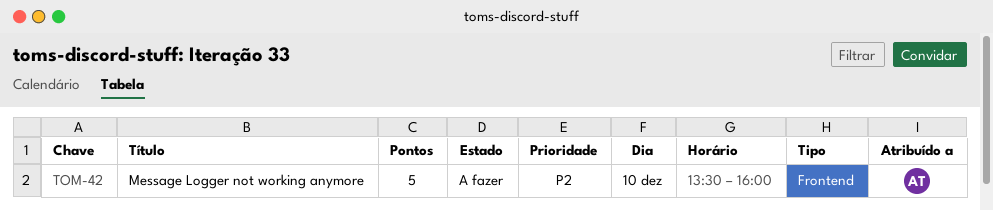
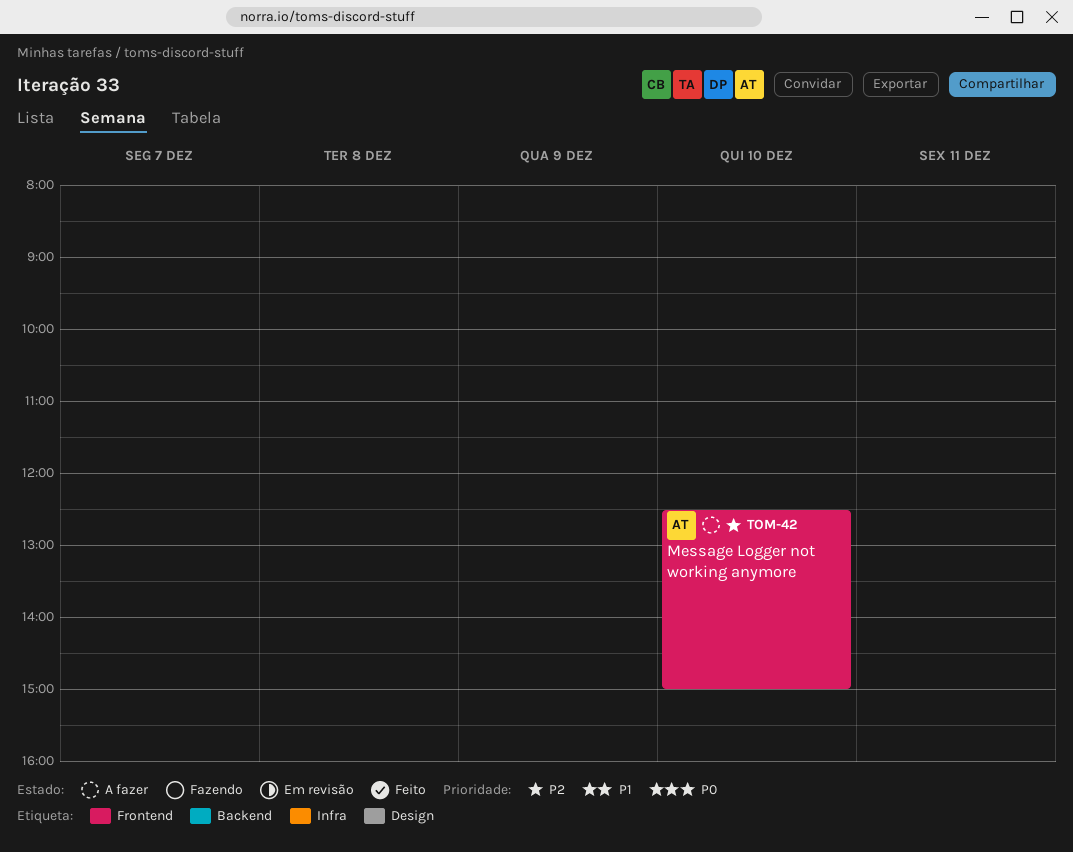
TOM-42, begins: 13:30 -> 12:30
TOM-42, ends: 16:00 -> 15:00

